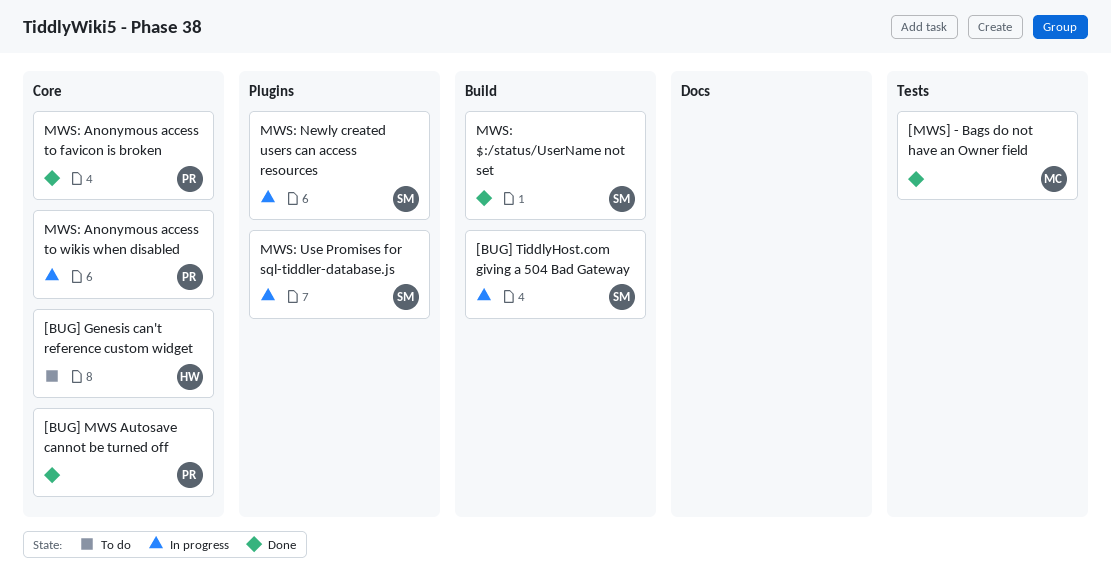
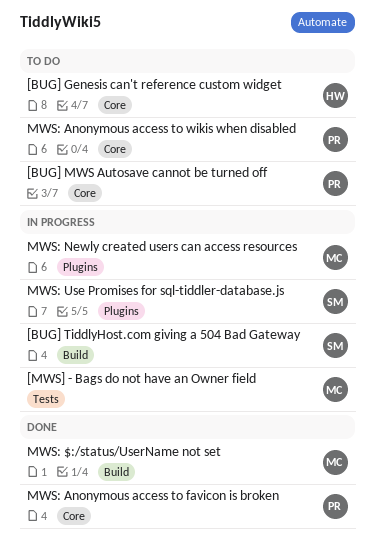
[BUG] MWS Autosave cannot be turned off, status: Done -> To do
[MWS] - Bags do not have an Owner field, status: Done -> In progress
MWS: $:/status/UserName not set, owner: SM -> MC
MWS: Anonymous access to wikis when disabled, status: In progress -> To do
MWS: Newly created users can access resources, owner: SM -> MC

